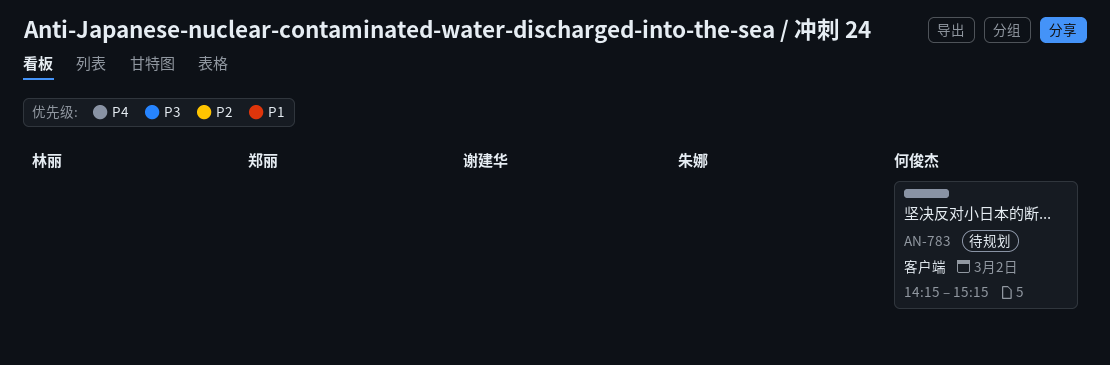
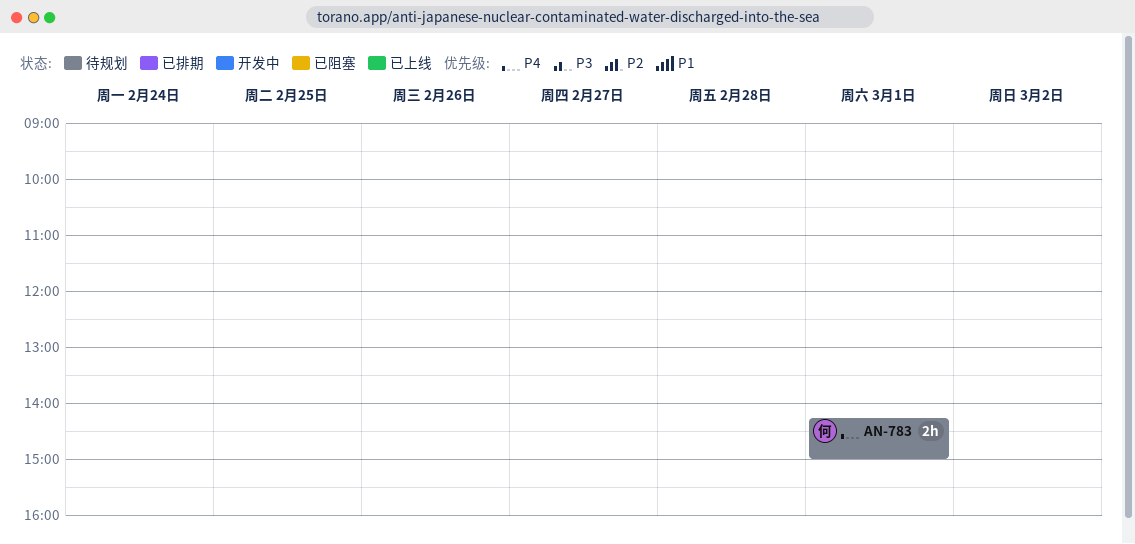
AN-783, day: Mar 2 -> Mar 1
AN-783, ends: 15:15 -> 15:00

